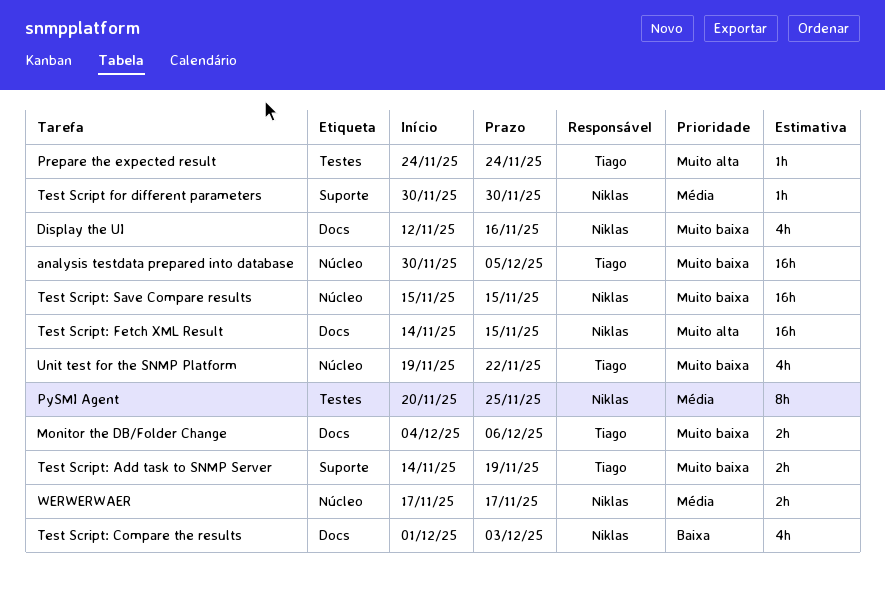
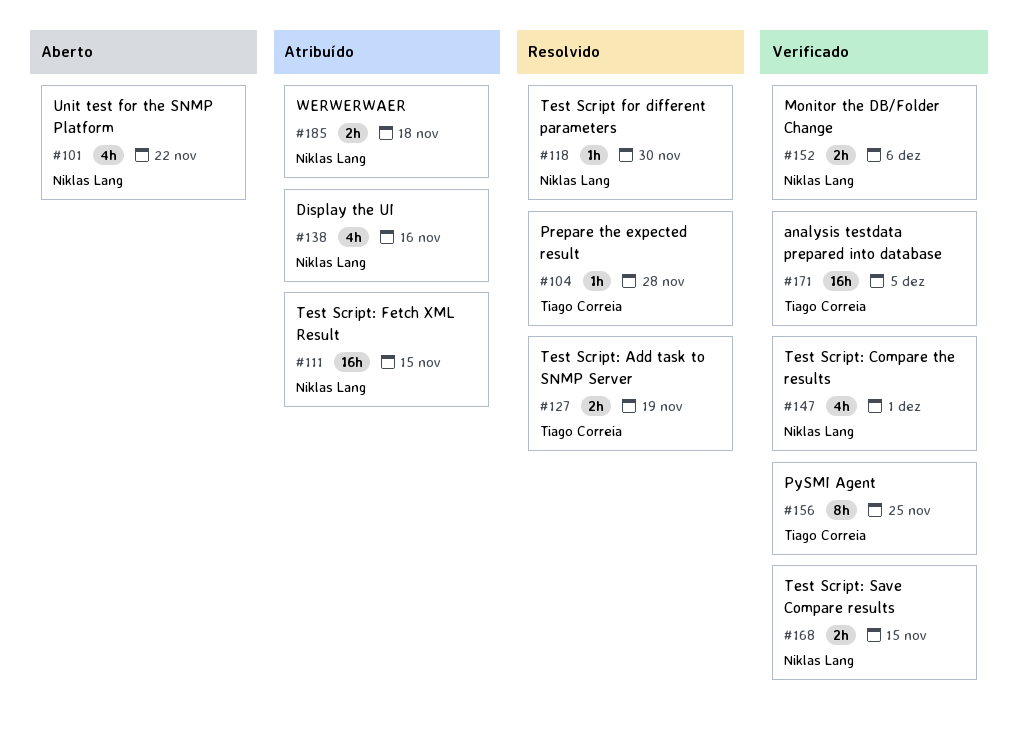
Monitor the DB/Folder Change, owner: Tiago Correia -> Niklas Lang
Prepare the expected result, due: Nov 24 -> Nov 28
PySMI Agent, owner: Niklas Lang -> Tiago Correia
Test Script: Compare the results, due: Dec 3 -> Dec 1
Test Script: Save Compare results, estimate: 16h -> 2h
Unit test for the SNMP Platform, owner: Tiago Correia -> Niklas Lang
WERWERWAER, due: Nov 17 -> Nov 18

